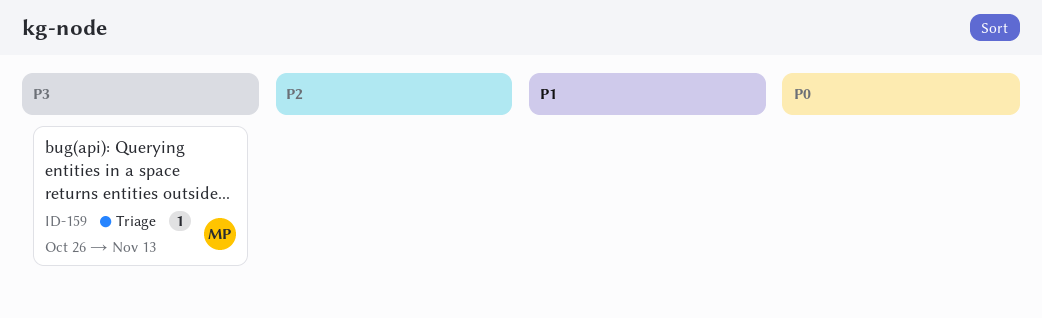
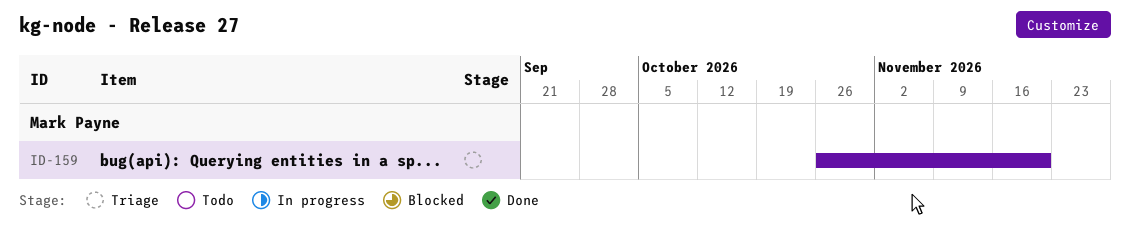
ID-159, due: Nov 13 -> Nov 20

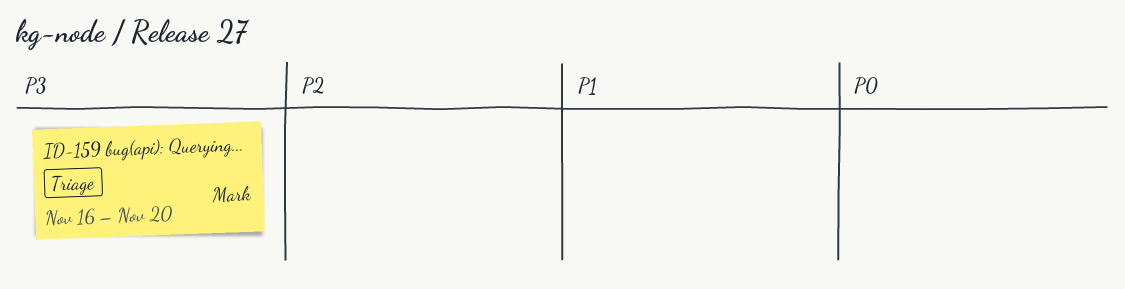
ID-159, start: Oct 26 -> Nov 16

